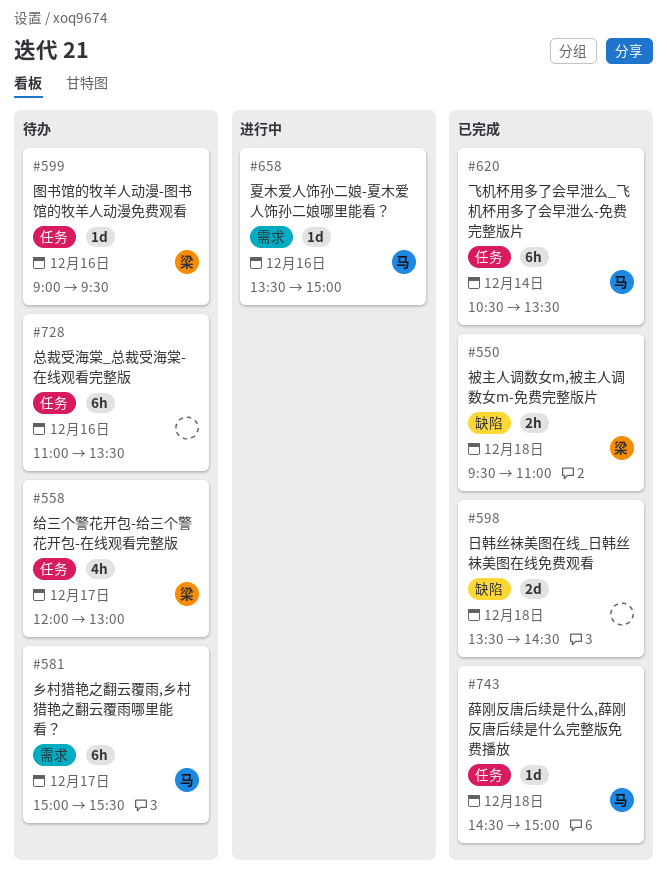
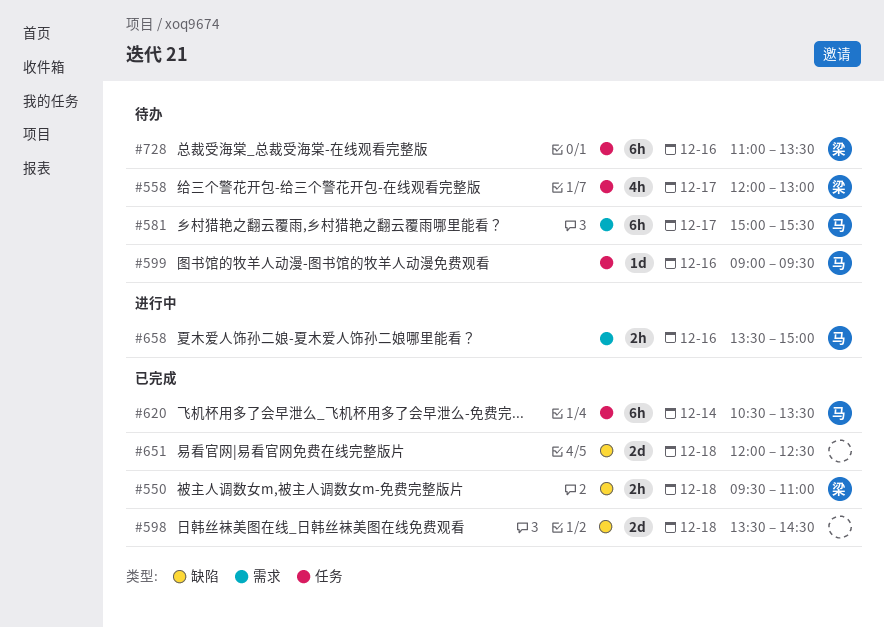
#599, owner: 梁 -> 马
#651: none -> present
#658, estimate: 1d -> 2h
#728, owner: none -> 梁
#743: present -> none

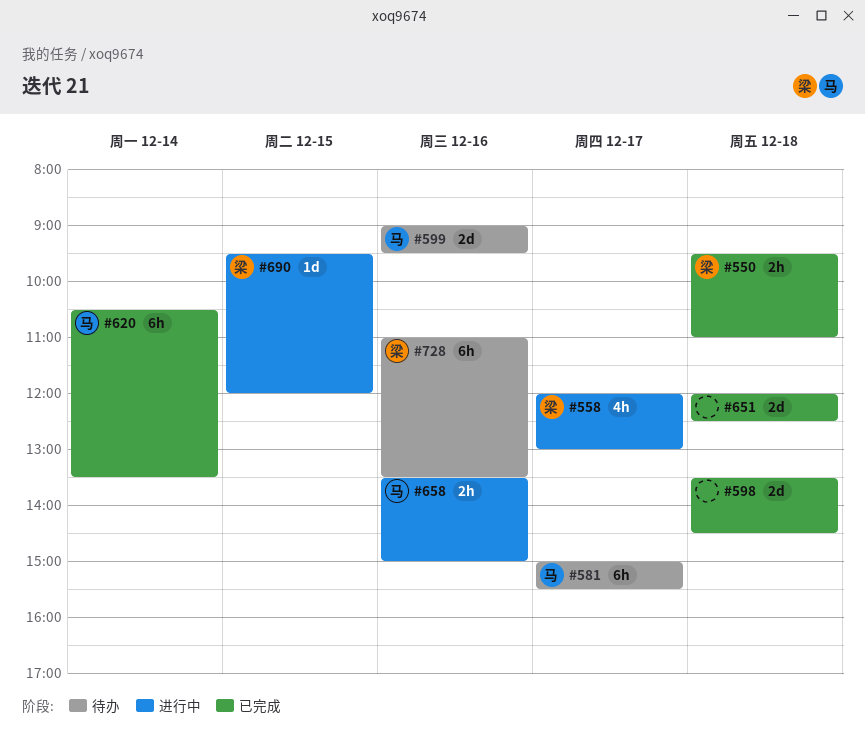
#558, status: 待办 -> 进行中
#599, estimate: 1d -> 2d
#690: none -> present

